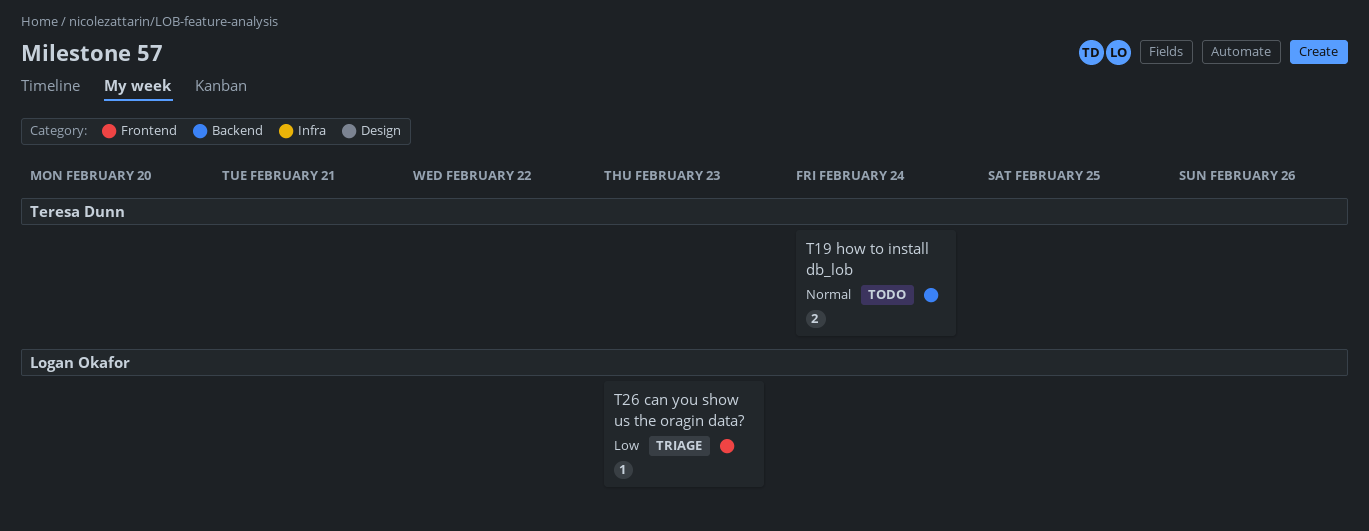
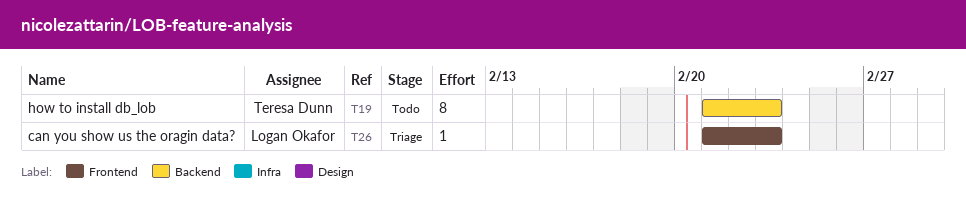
T19, estimate: 2 -> 8
T19, due: Feb 24 -> Feb 23

